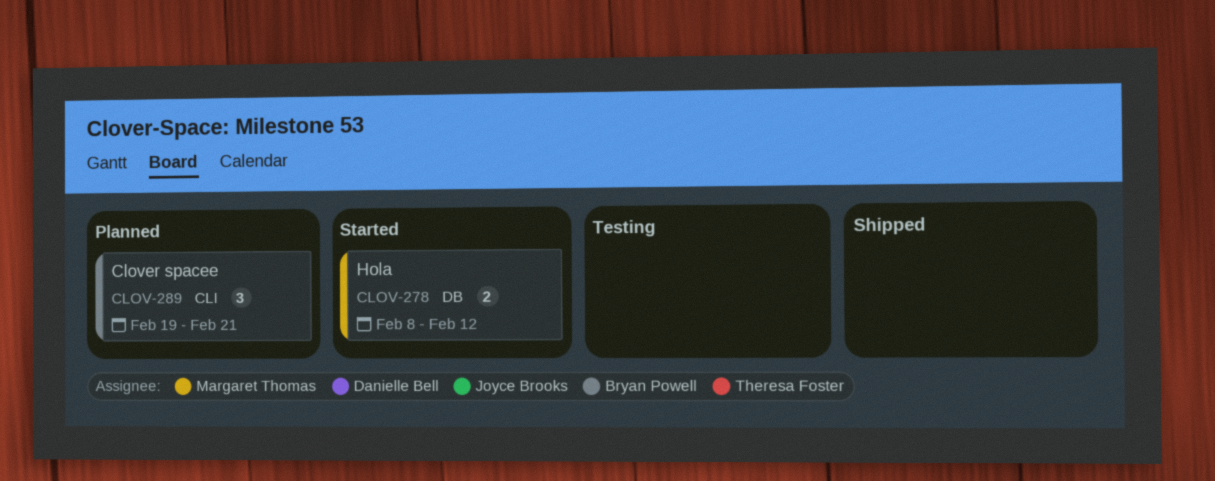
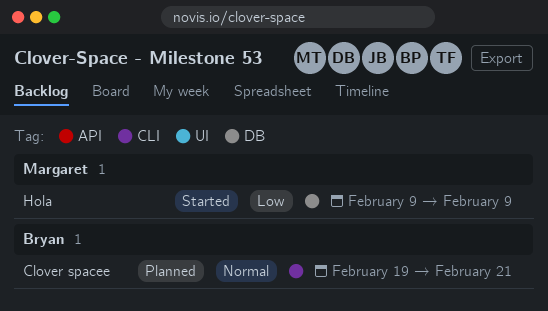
Hola, start: Feb 8 -> Feb 9
Hola, due: Feb 12 -> Feb 9

